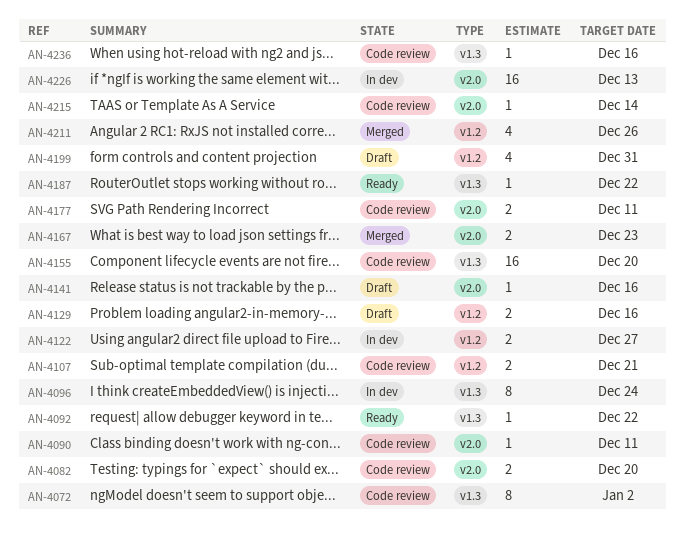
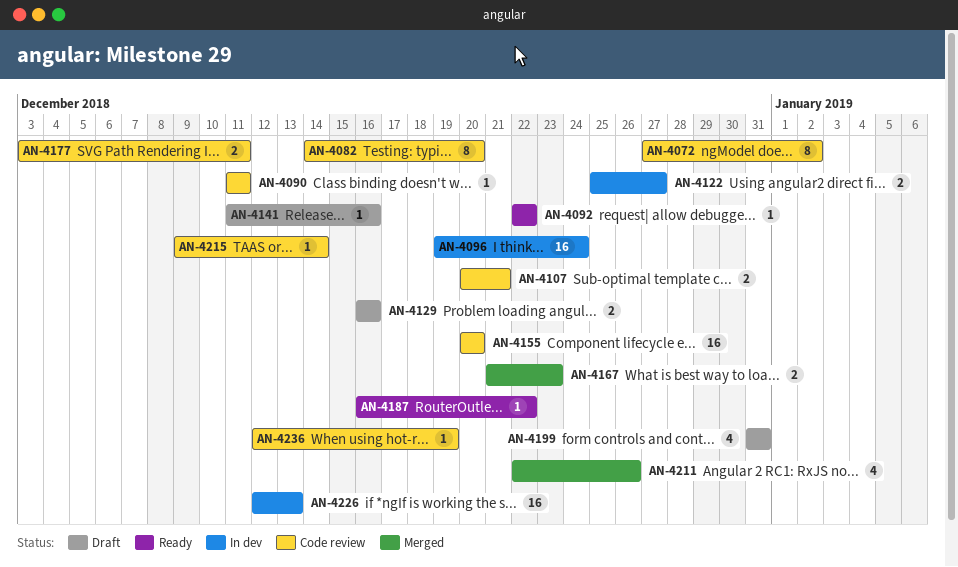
AN-4082, estimate: 2 -> 8
AN-4096, estimate: 8 -> 16
AN-4236, due: Dec 16 -> Dec 19

